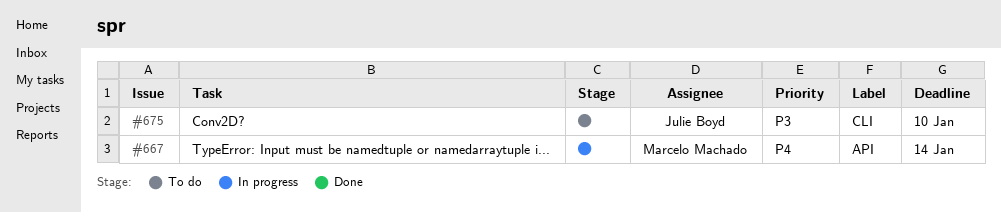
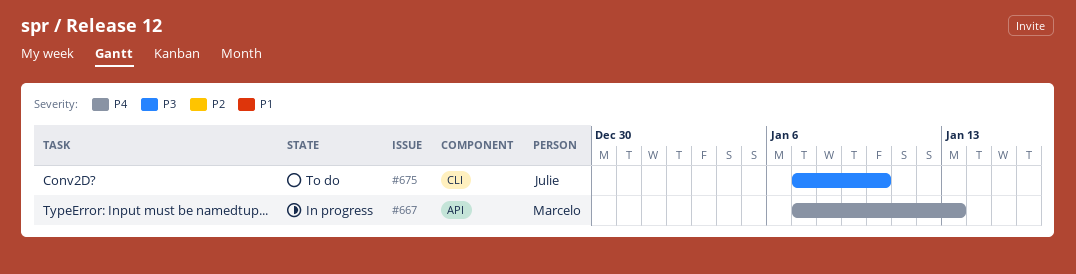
#667, due: Jan 14 -> Jan 13

